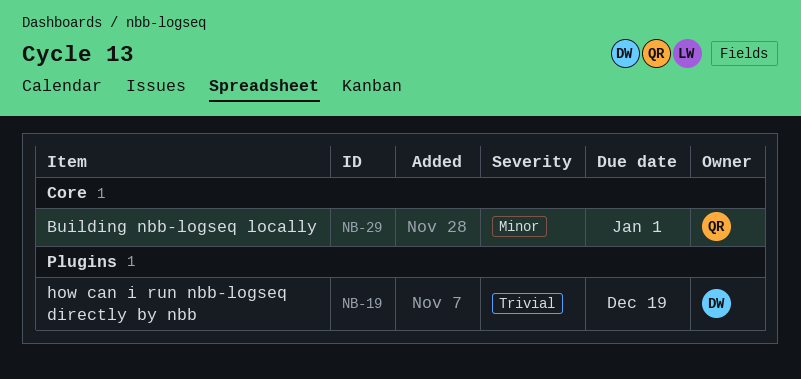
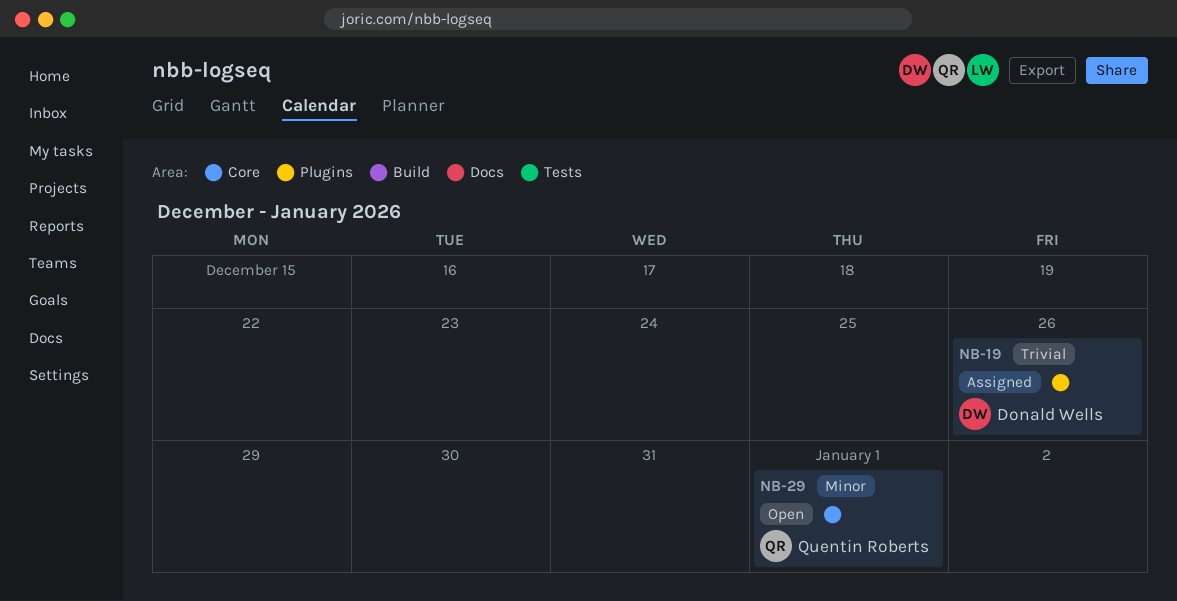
NB-19, due: Dec 19 -> Dec 26

